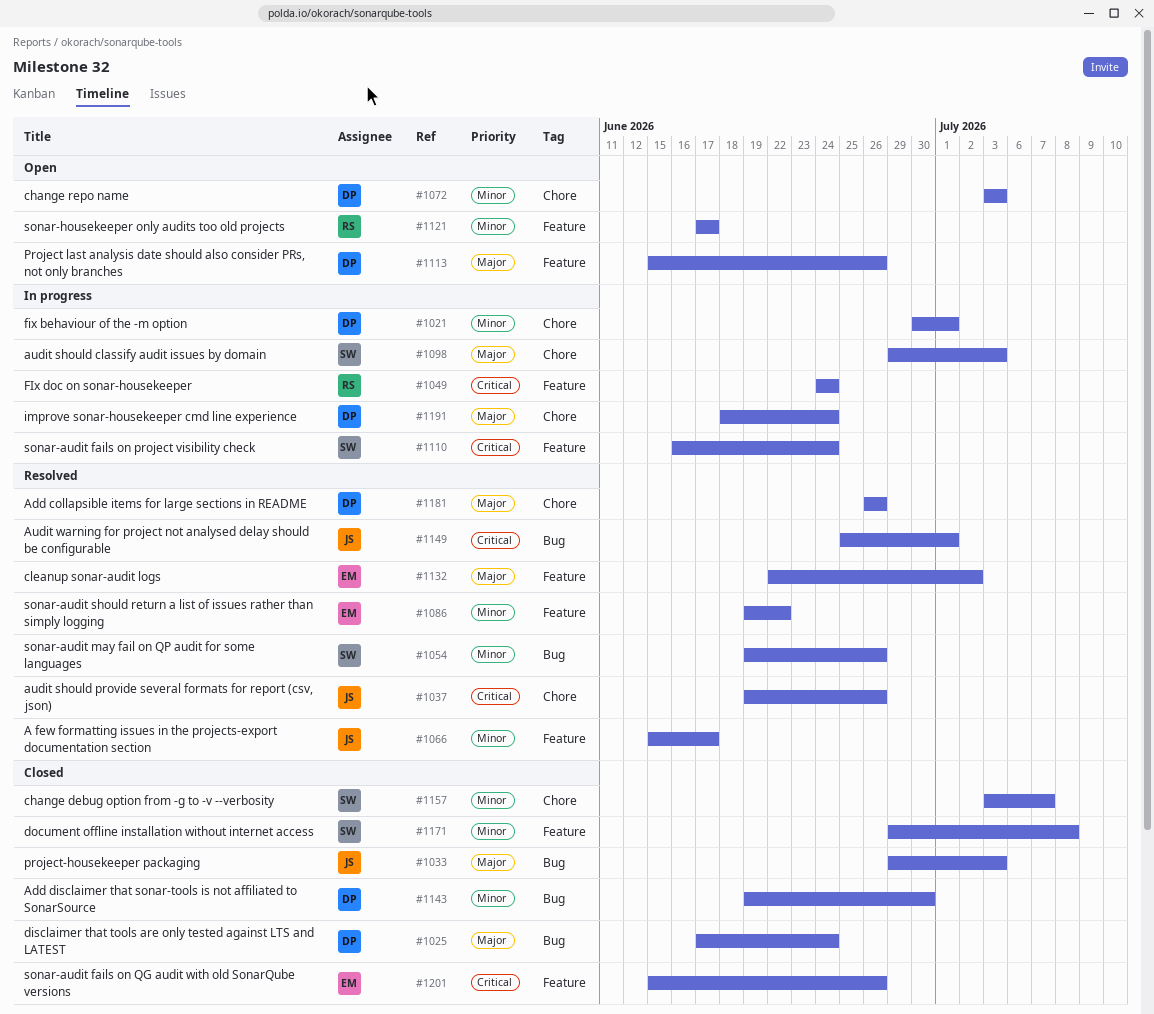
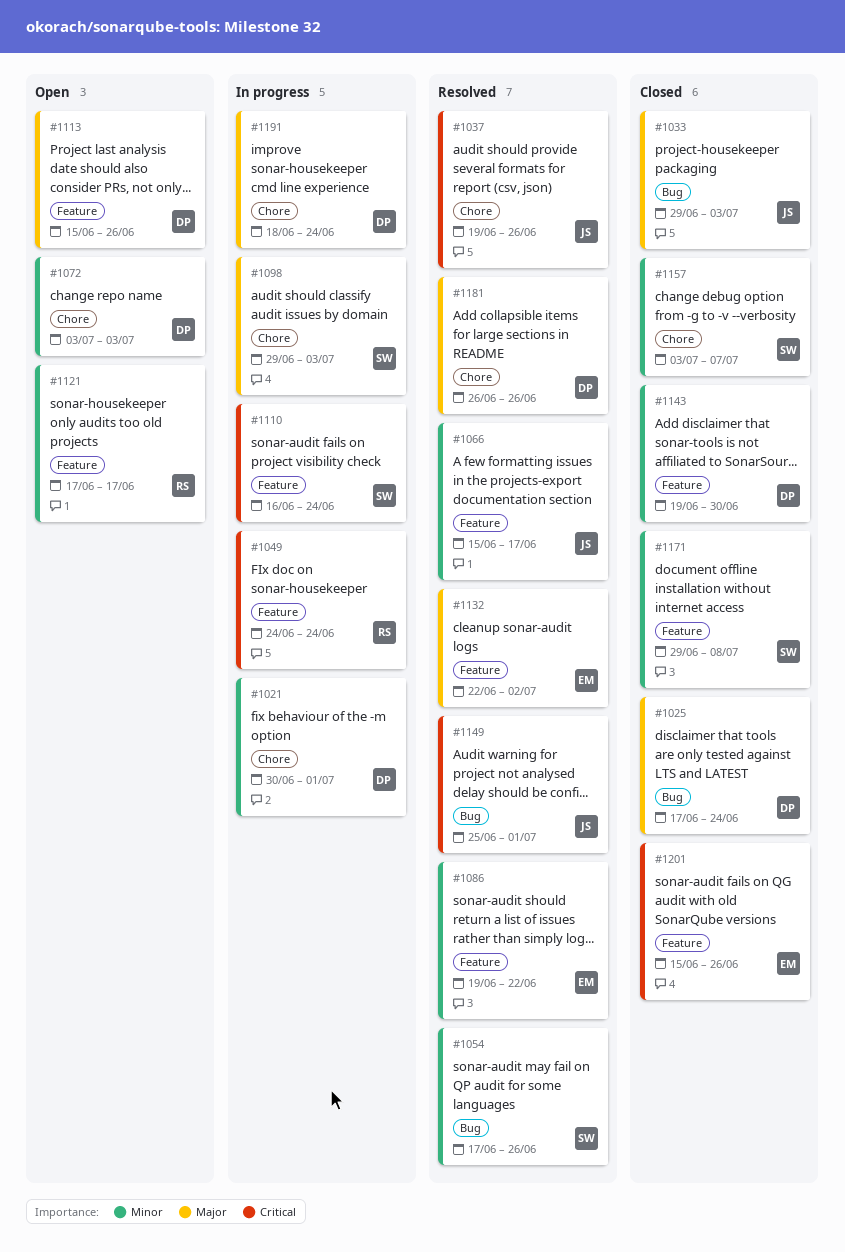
#1054, start: Jun 19 -> Jun 17
#1143, label: Bug -> Feature

